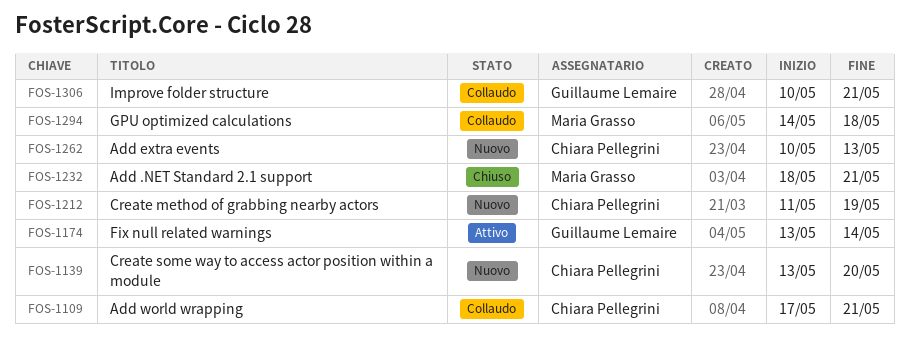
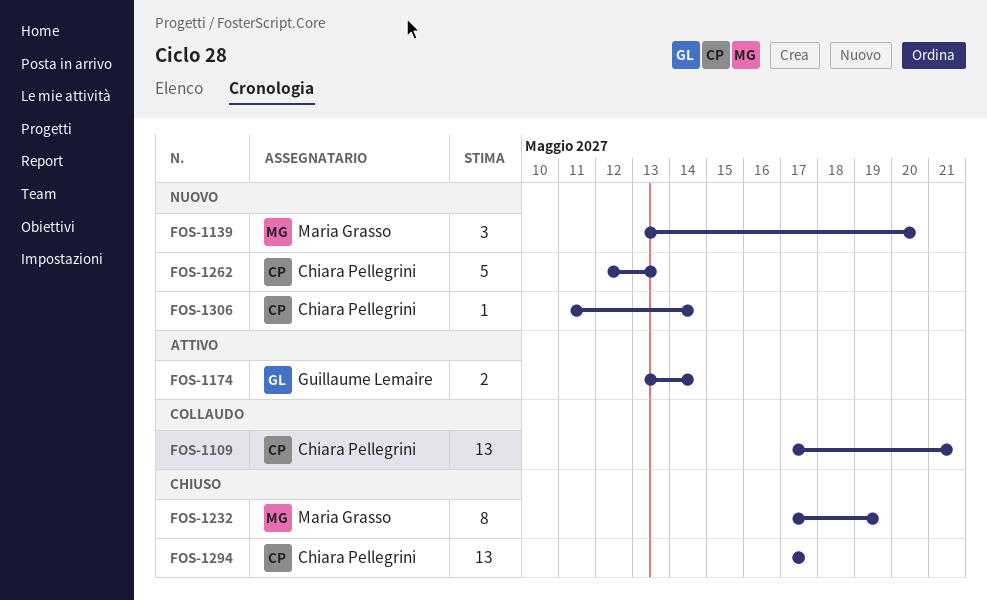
FOS-1139, owner: Chiara Pellegrini -> Maria Grasso
FOS-1212: present -> none
FOS-1232, start: May 18 -> May 17
FOS-1232, due: May 21 -> May 19
FOS-1262, start: May 10 -> May 12
FOS-1294, status: Collaudo -> Chiuso
FOS-1294, owner: Maria Grasso -> Chiara Pellegrini
FOS-1294, start: May 14 -> May 17
FOS-1294, due: May 18 -> May 17
FOS-1306, status: Collaudo -> Nuovo
FOS-1306, owner: Guillaume Lemaire -> Chiara Pellegrini
FOS-1306, start: May 10 -> May 11
FOS-1306, due: May 21 -> May 14

